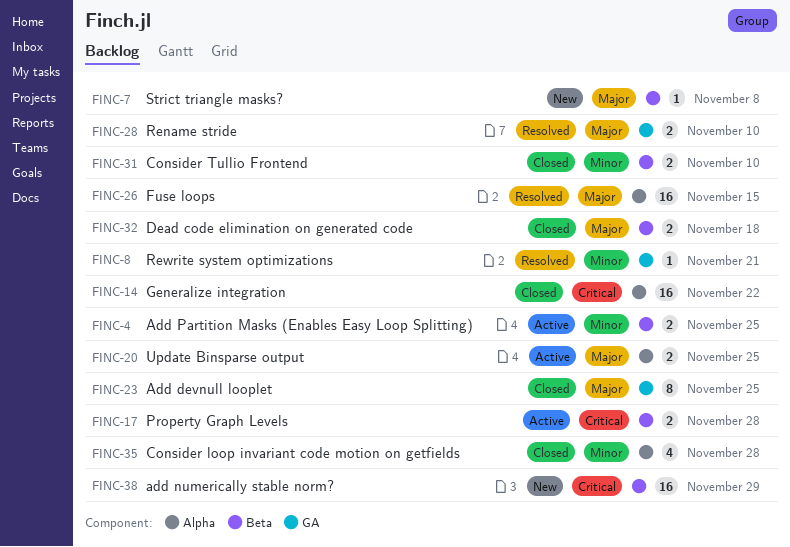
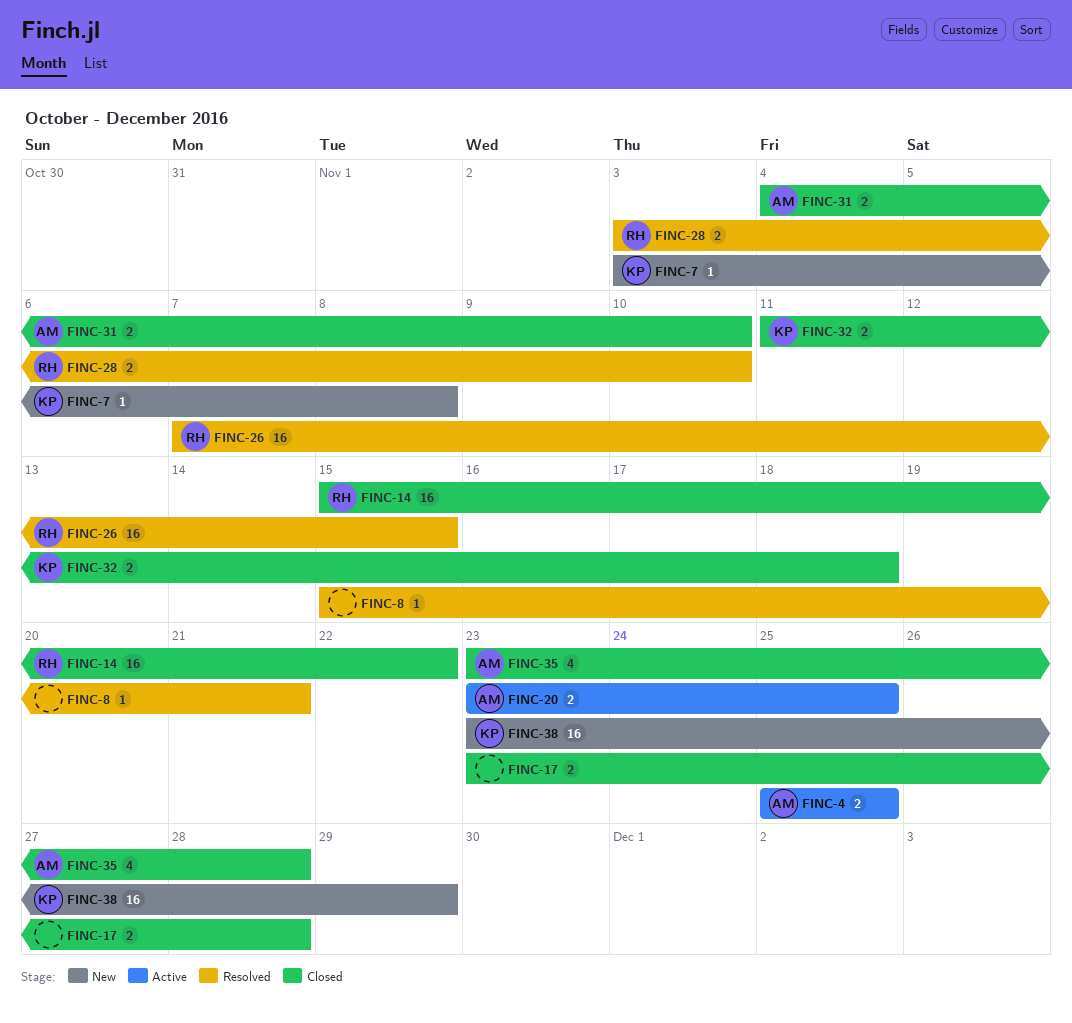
FINC-17, status: Active -> Closed
FINC-23: present -> none

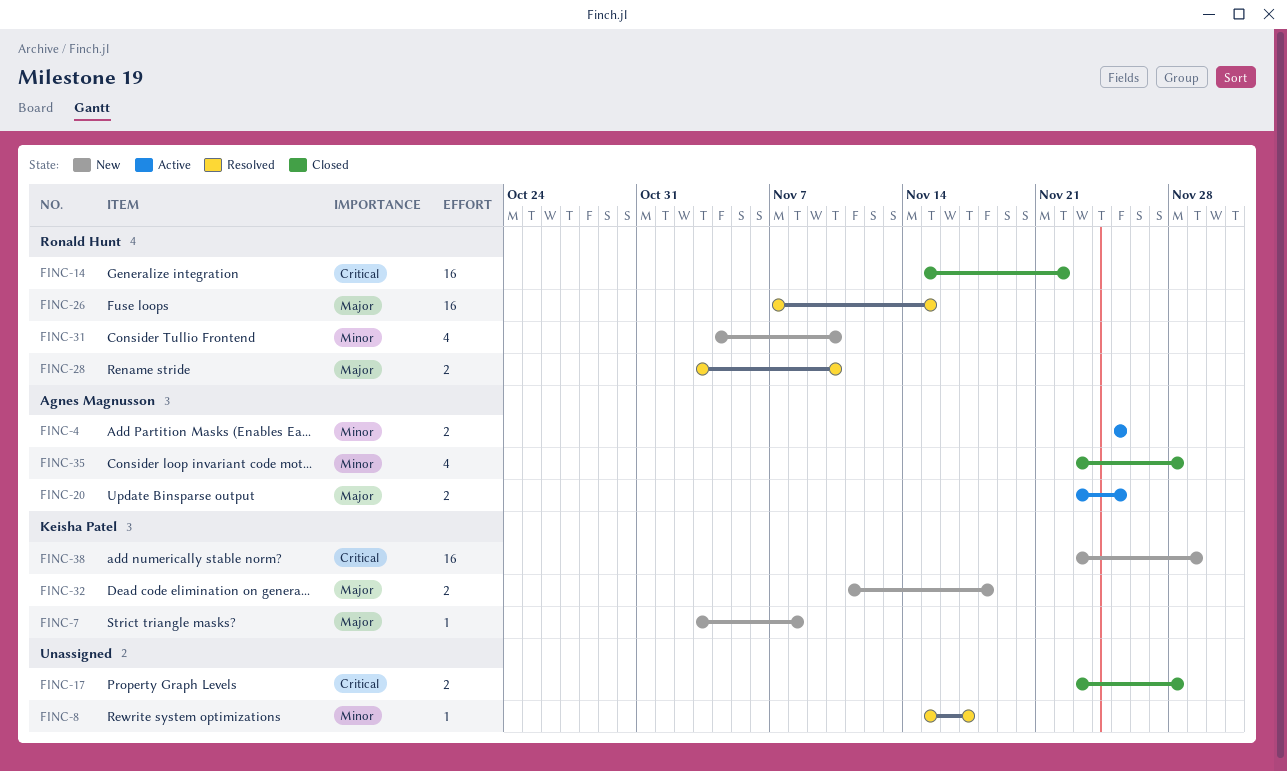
FINC-8, due: Nov 21 -> Nov 17
FINC-31, status: Closed -> New
FINC-31, owner: Agnes Magnusson -> Ronald Hunt
FINC-31, estimate: 2 -> 4
FINC-32, status: Closed -> New

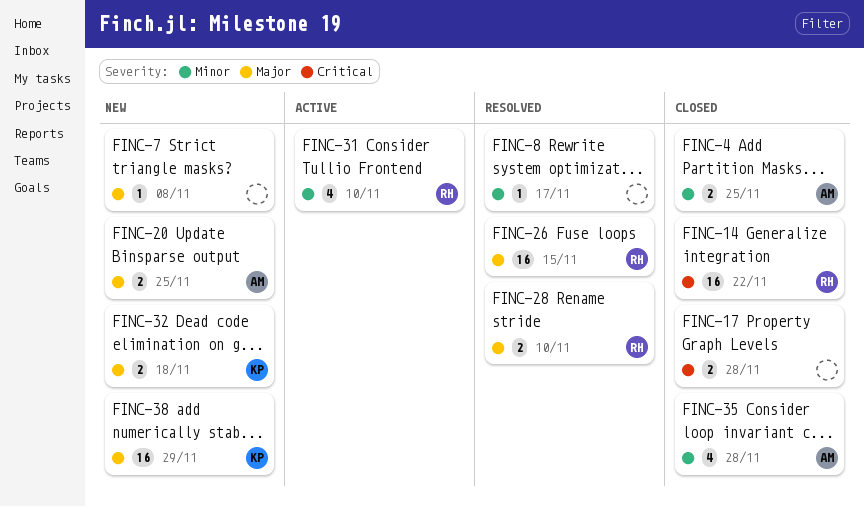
FINC-4, status: Active -> Closed
FINC-7, owner: Keisha Patel -> none
FINC-20, status: Active -> New
FINC-31, status: New -> Active
FINC-38, priority: Critical -> Major

